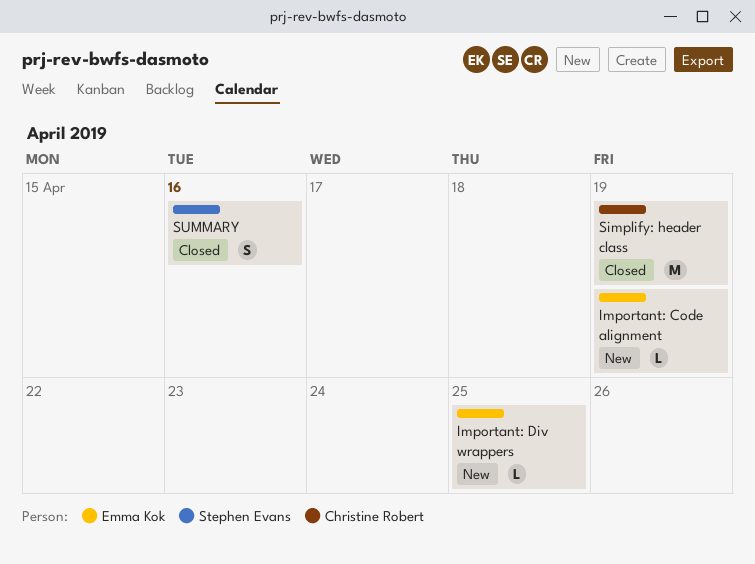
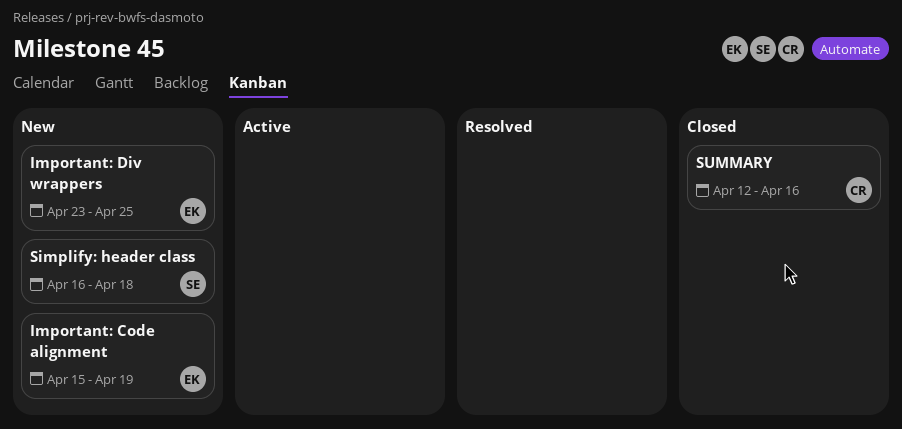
Simplify: header class, status: Closed -> New
Simplify: header class, owner: Christine Robert -> Stephen Evans
Simplify: header class, due: Apr 19 -> Apr 18
SUMMARY, owner: Stephen Evans -> Christine Robert

